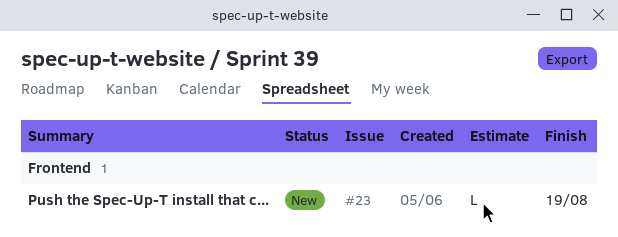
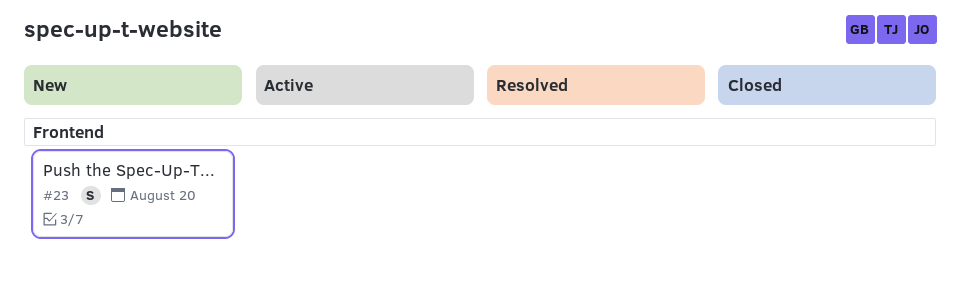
#23, estimate: L -> S
#23, due: Aug 19 -> Aug 20

